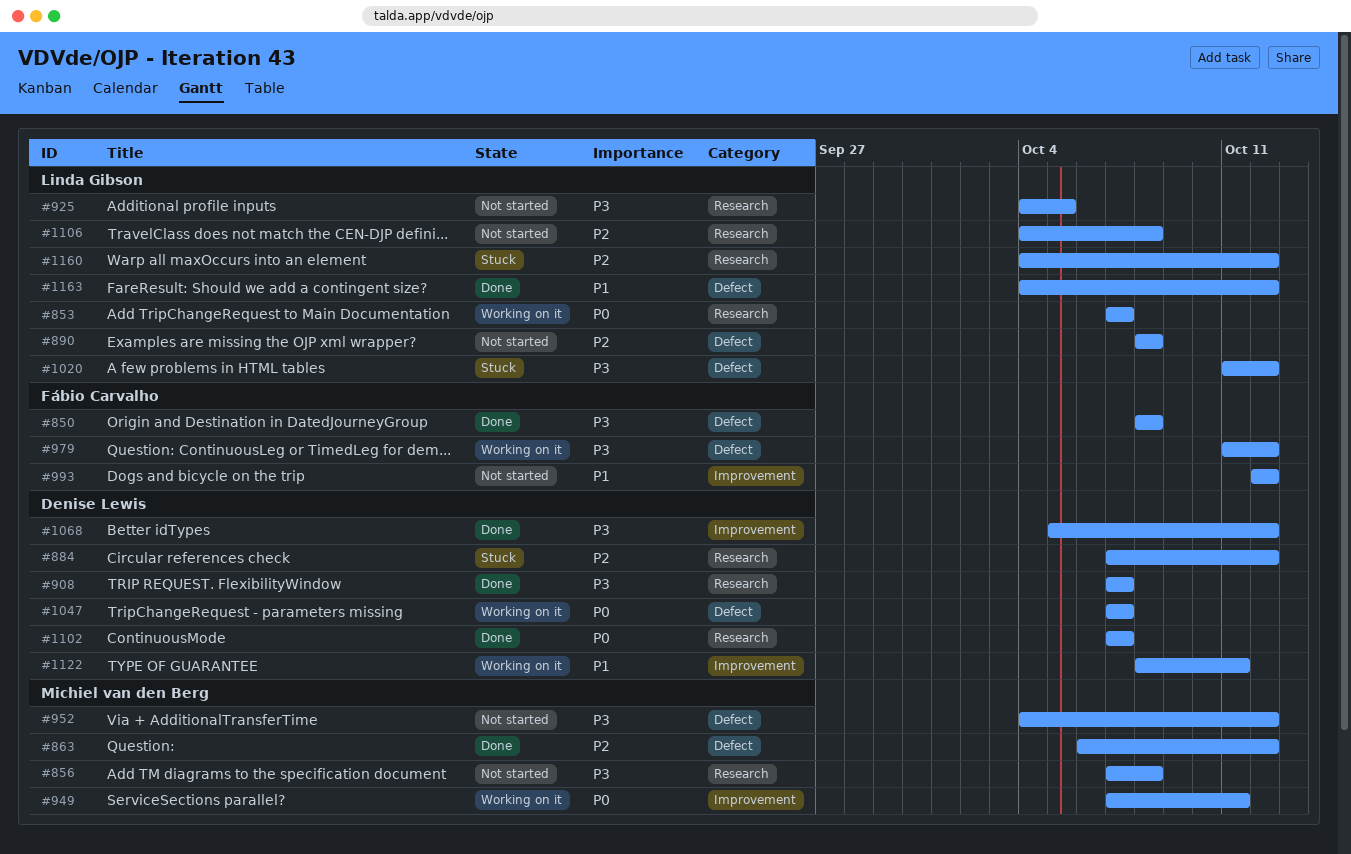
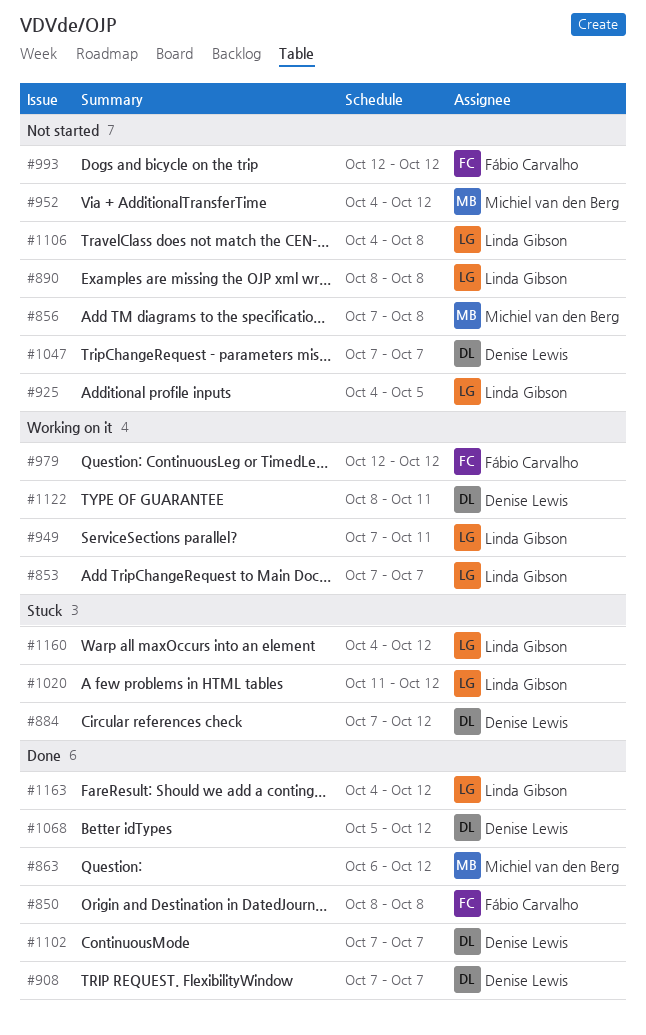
#949, owner: Michiel van den Berg -> Linda Gibson
#979, start: Oct 11 -> Oct 12
#1047, status: Working on it -> Not started

